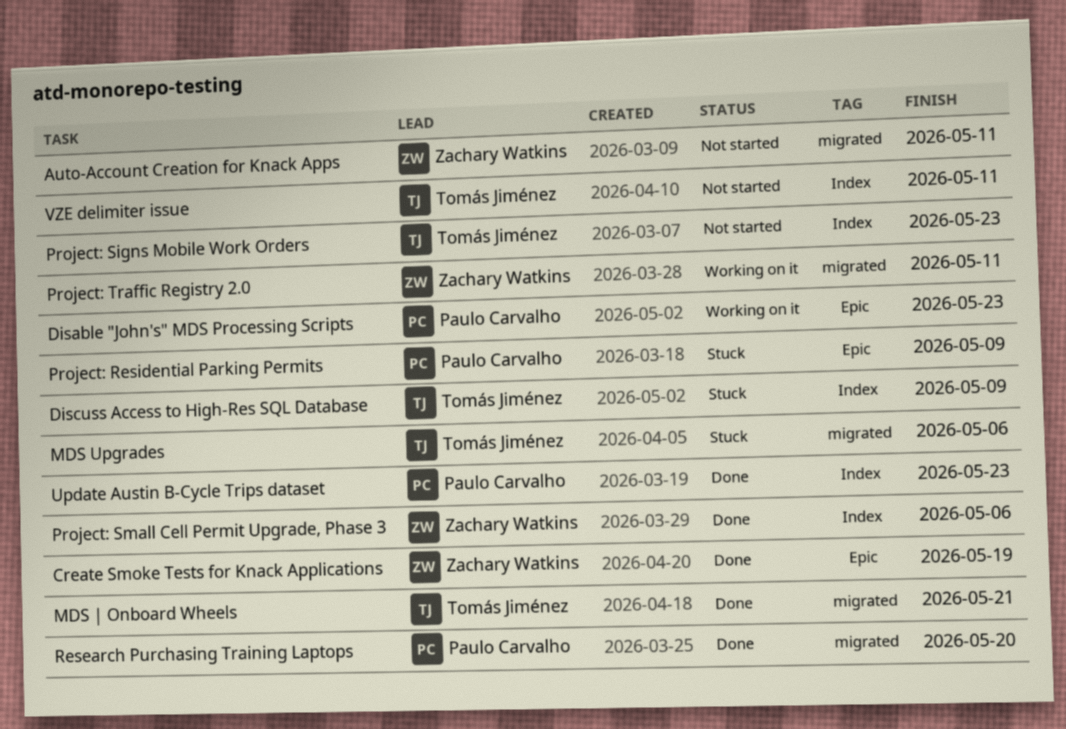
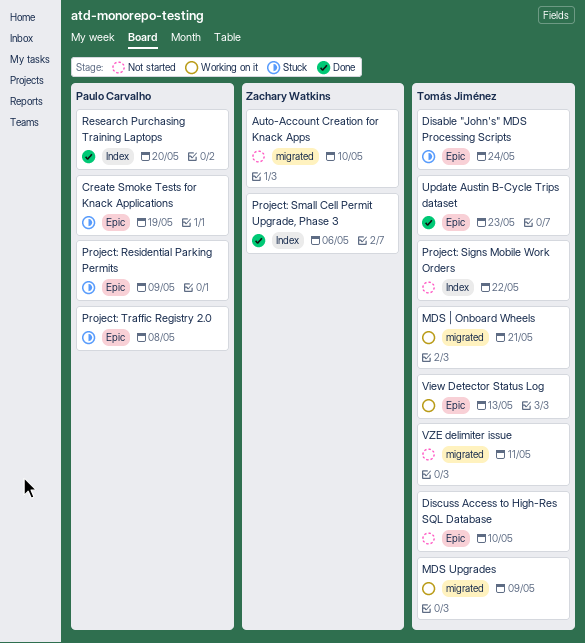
Auto-Account Creation for Knack Apps, due: May 11 -> May 10
Create Smoke Tests for Knack Applications, status: Done -> Stuck
Create Smoke Tests for Knack Applications, owner: Zachary Watkins -> Paulo Carvalho
Disable "John's" MDS Processing Scripts, status: Working on it -> Stuck
Disable "John's" MDS Processing Scripts, owner: Paulo Carvalho -> Tomás Jiménez
Disable "John's" MDS Processing Scripts, due: May 23 -> May 24
Discuss Access to High-Res SQL Database, status: Stuck -> Not started
Discuss Access to High-Res SQL Database, label: Index -> Epic
Discuss Access to High-Res SQL Database, due: May 9 -> May 10
MDS Upgrades, status: Stuck -> Working on it
MDS Upgrades, due: May 6 -> May 9
MDS | Onboard Wheels, status: Done -> Working on it
Project: Signs Mobile Work Orders, due: May 23 -> May 22
Project: Traffic Registry 2.0, status: Working on it -> Stuck
Project: Traffic Registry 2.0, owner: Zachary Watkins -> Paulo Carvalho
Project: Traffic Registry 2.0, label: migrated -> Epic
Project: Traffic Registry 2.0, due: May 11 -> May 8
Research Purchasing Training Laptops, label: migrated -> Index
Update Austin B-Cycle Trips dataset, owner: Paulo Carvalho -> Tomás Jiménez
Update Austin B-Cycle Trips dataset, label: Index -> Epic
View Detector Status Log: none -> present
VZE delimiter issue, label: Index -> migrated

